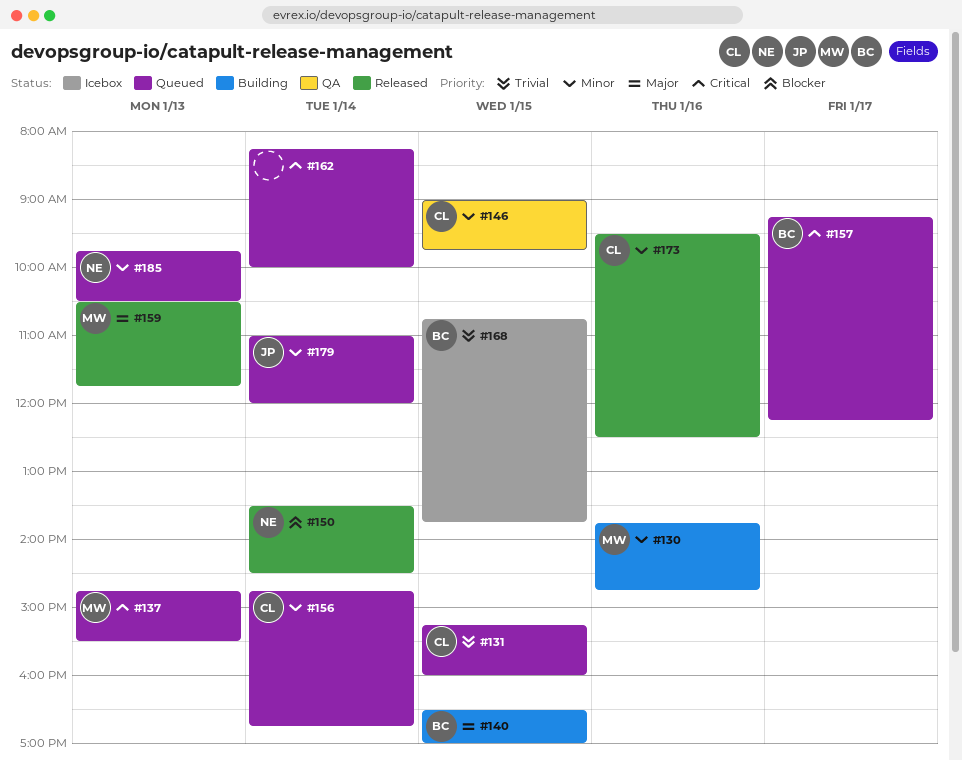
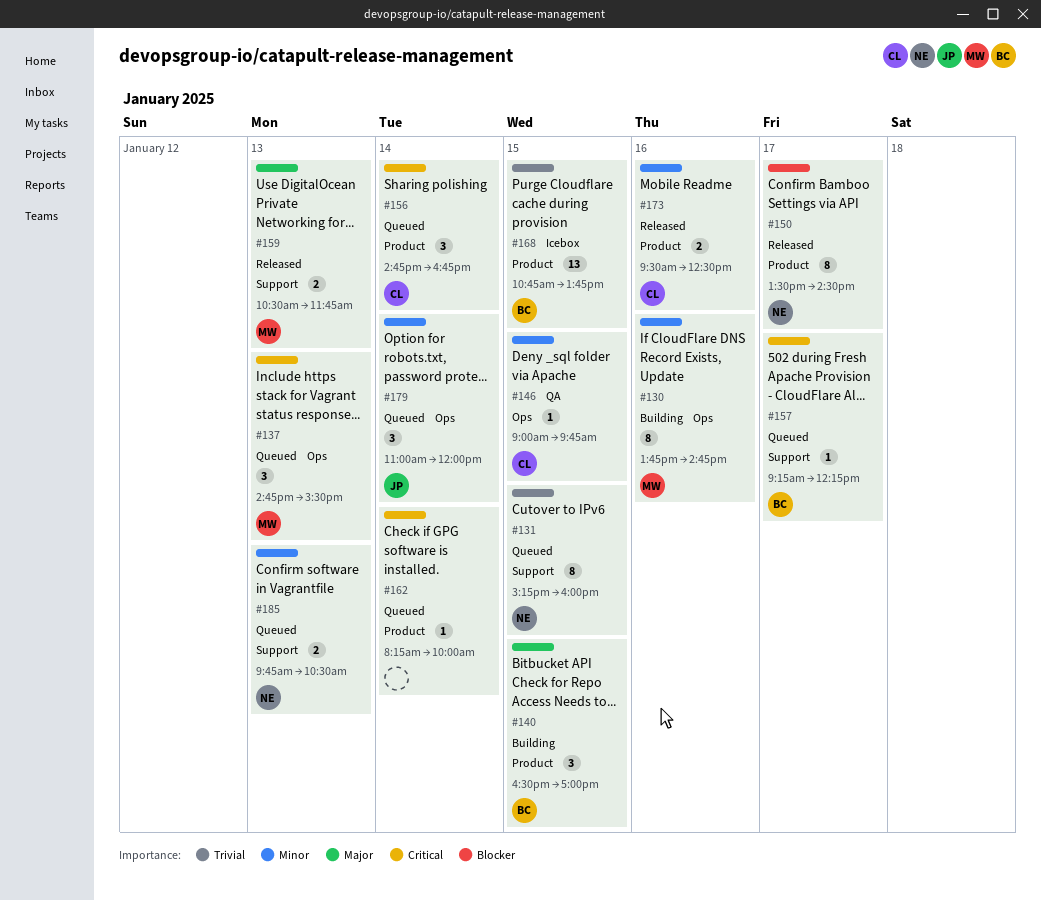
#131, owner: CL -> NE
#150, day: Jan 14 -> Jan 17
#156, priority: Minor -> Critical

